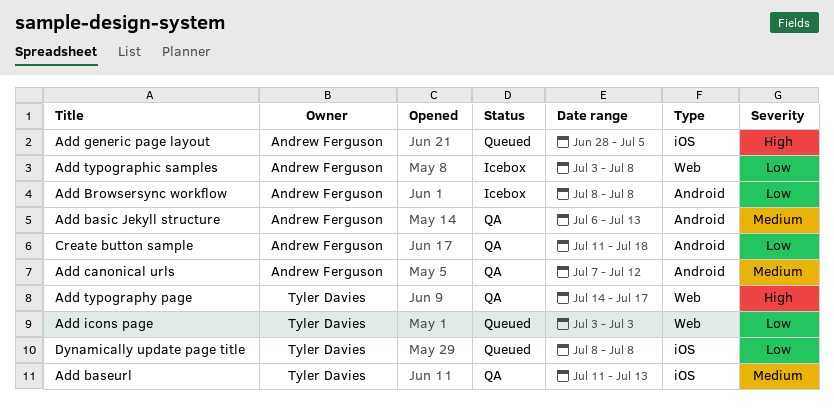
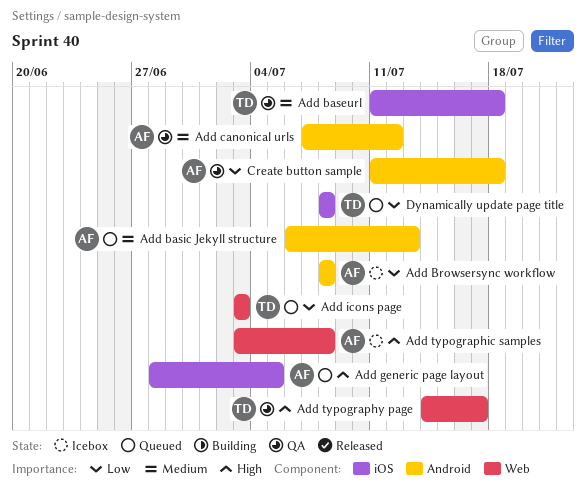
Add baseurl, due: Jul 13 -> Jul 18
Add basic Jekyll structure, status: QA -> Queued
Add typographic samples, priority: Low -> High

